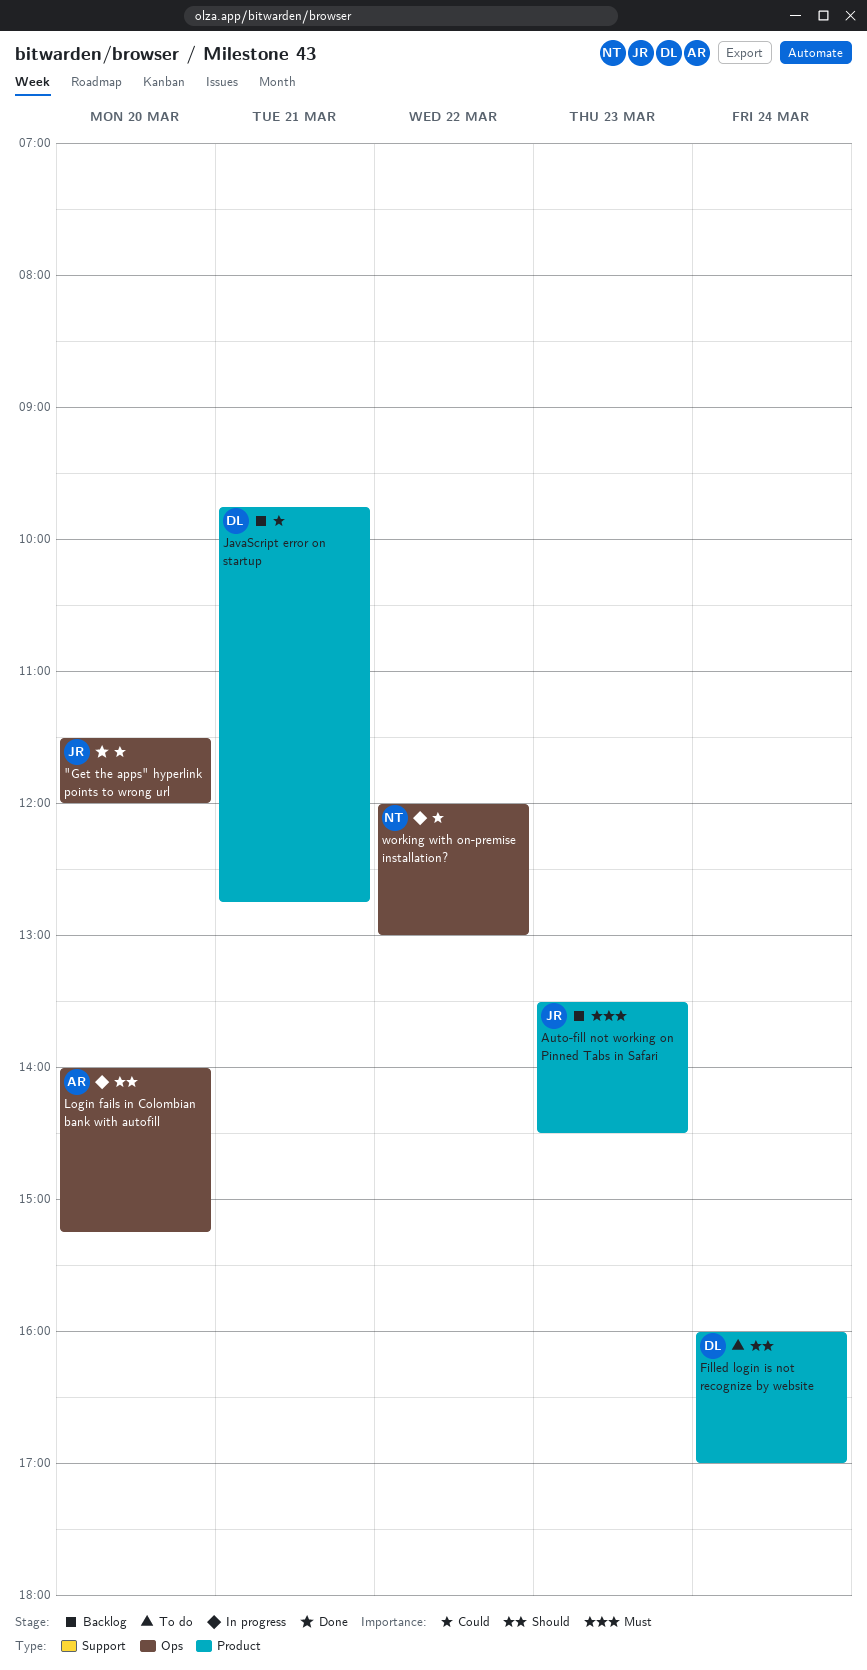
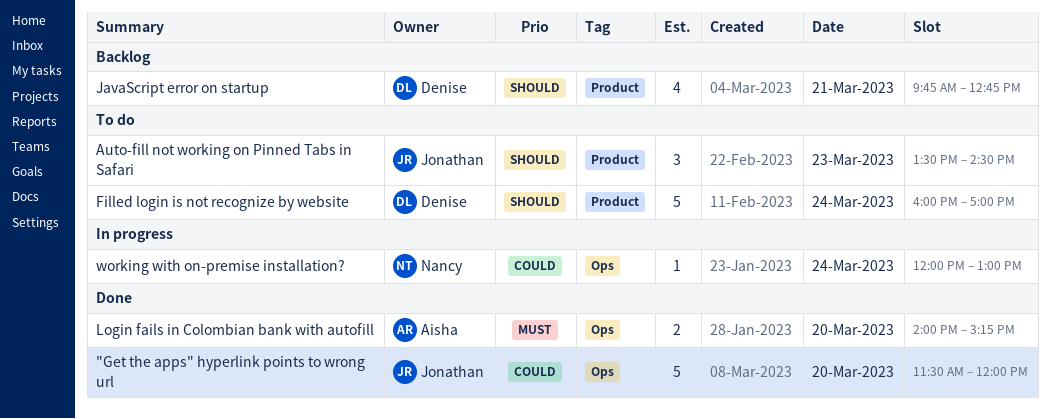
Auto-fill not working on Pinned Tabs in Safari, status: Backlog -> To do
Auto-fill not working on Pinned Tabs in Safari, priority: Must -> Should
JavaScript error on startup, priority: Could -> Should
Login fails in Colombian bank with autofill, status: In progress -> Done
Login fails in Colombian bank with autofill, priority: Should -> Must
working with on-premise installation?, day: Mar 22 -> Mar 24

